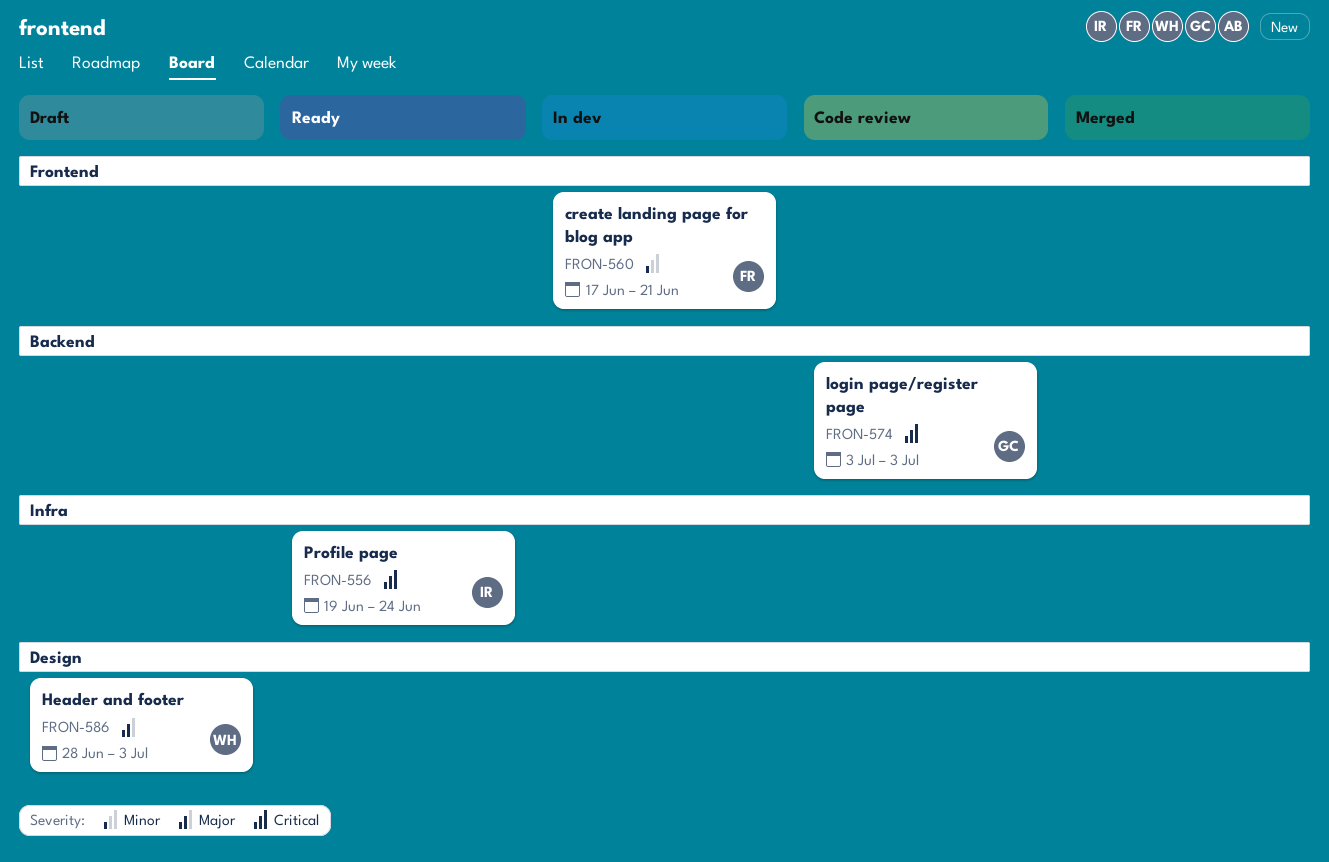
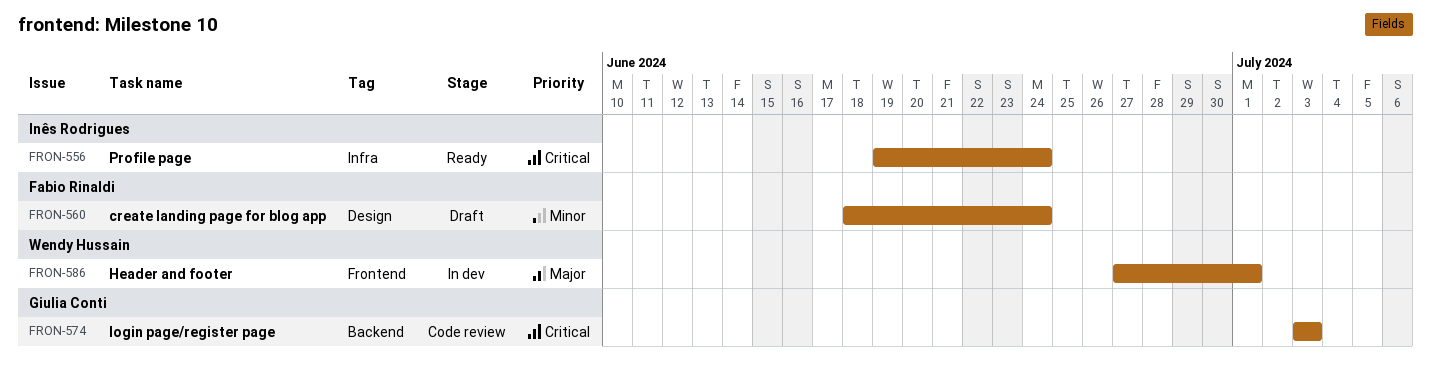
FRON-560, status: In dev -> Draft
FRON-560, label: Frontend -> Design
FRON-560, start: Jun 17 -> Jun 18
FRON-560, due: Jun 21 -> Jun 24
FRON-586, status: Draft -> In dev
FRON-586, label: Design -> Frontend
FRON-586, start: Jun 28 -> Jun 27
FRON-586, due: Jul 3 -> Jul 1

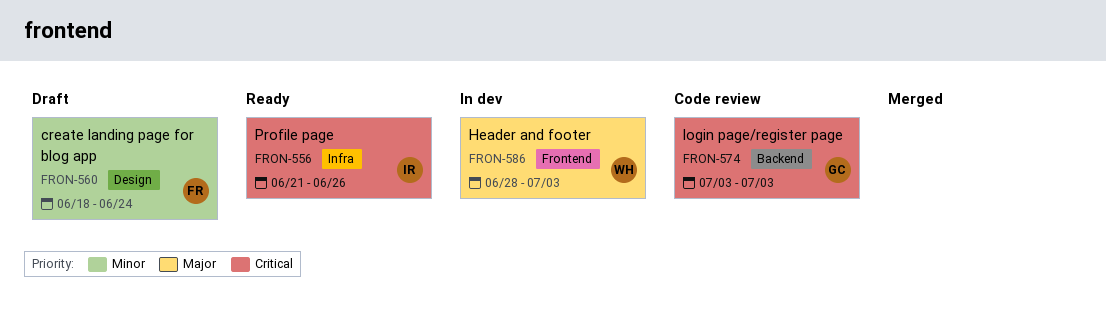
FRON-556, start: Jun 19 -> Jun 21
FRON-556, due: Jun 24 -> Jun 26
FRON-586, start: Jun 27 -> Jun 28
FRON-586, due: Jul 1 -> Jul 3

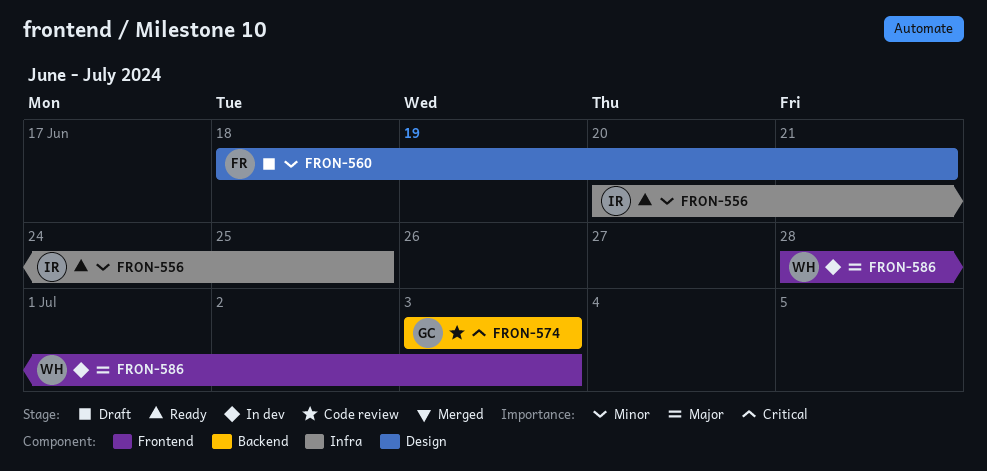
FRON-556, priority: Critical -> Minor
FRON-556, start: Jun 21 -> Jun 20
FRON-556, due: Jun 26 -> Jun 25
FRON-560, due: Jun 24 -> Jun 21

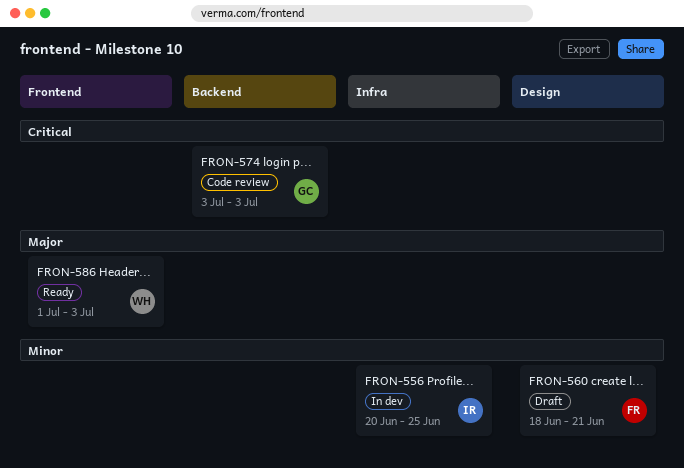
FRON-556, status: Ready -> In dev
FRON-586, status: In dev -> Ready
FRON-586, start: Jun 28 -> Jul 1

